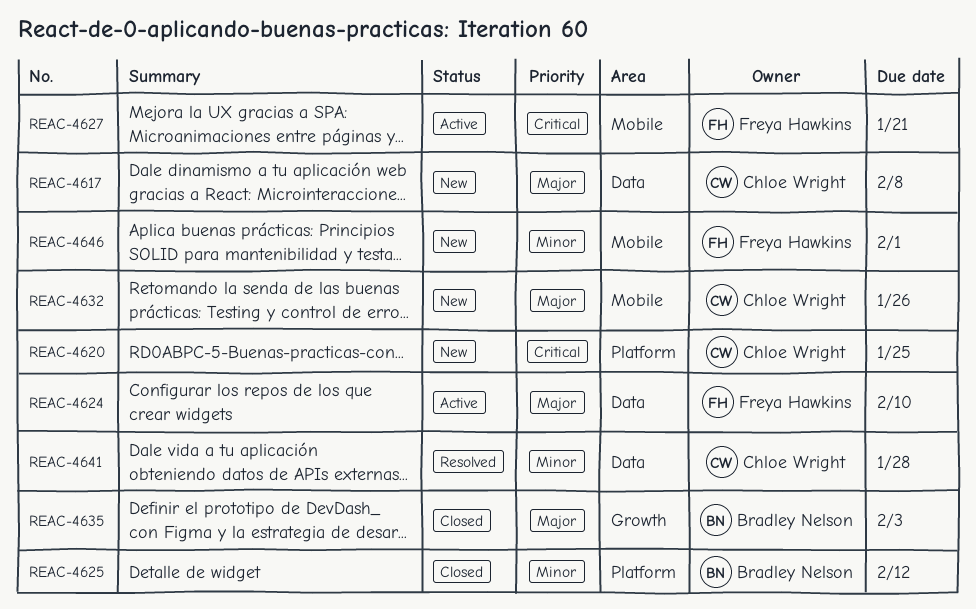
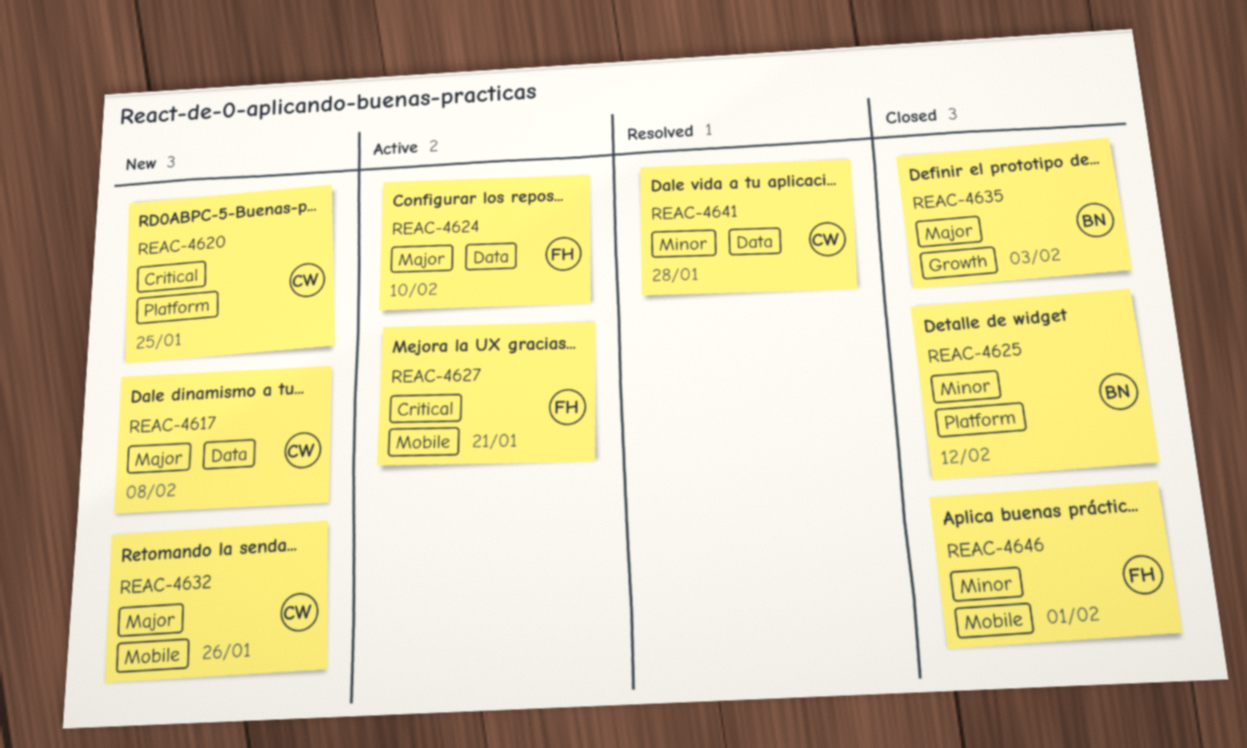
REAC-4646, status: New -> Closed

